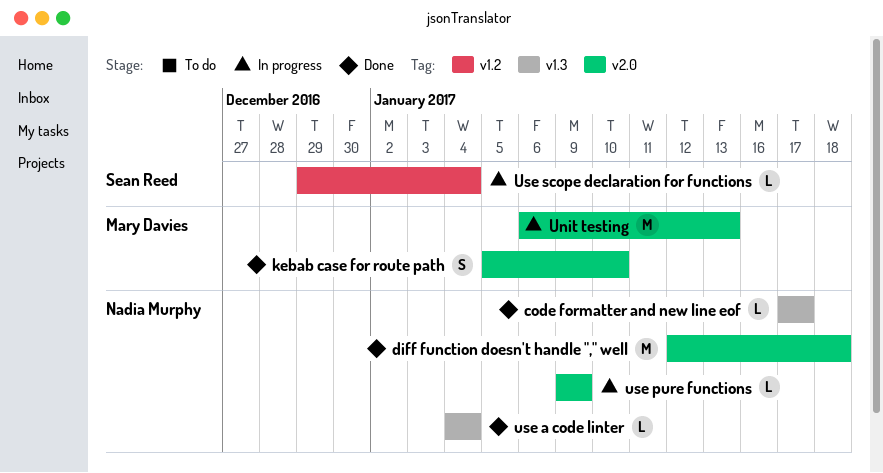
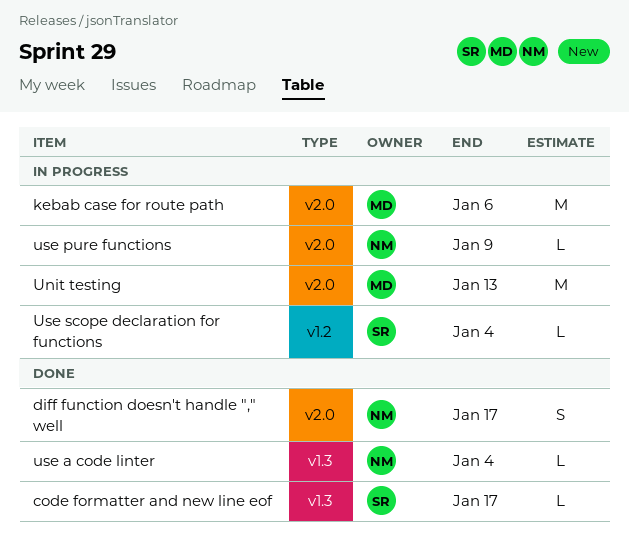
code formatter and new line eof, owner: Nadia Murphy -> Sean Reed
diff function doesn't handle "," well, estimate: M -> S
diff function doesn't handle "," well, due: Jan 18 -> Jan 17
kebab case for route path, status: Done -> In progress
kebab case for route path, estimate: S -> M
kebab case for route path, due: Jan 10 -> Jan 6

